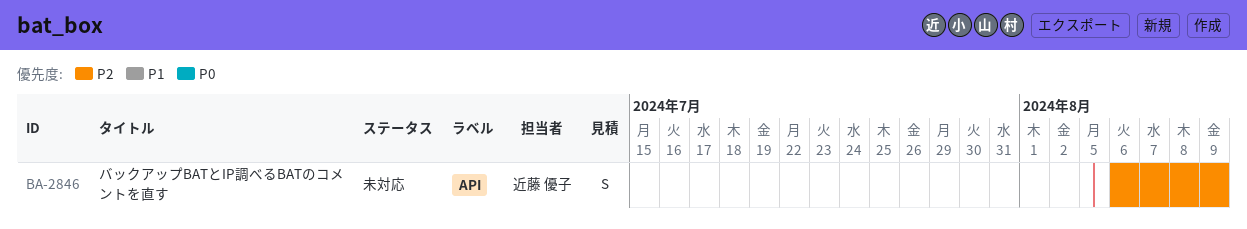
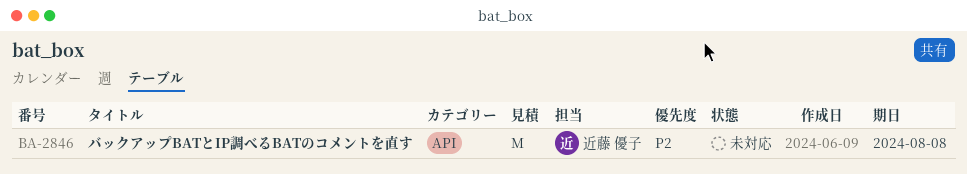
BA-2846, estimate: S -> M
BA-2846, due: Aug 9 -> Aug 8

